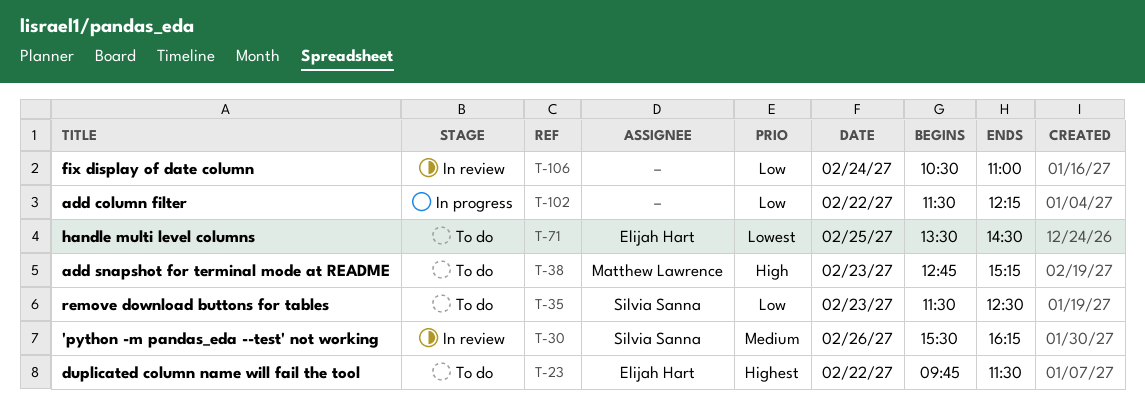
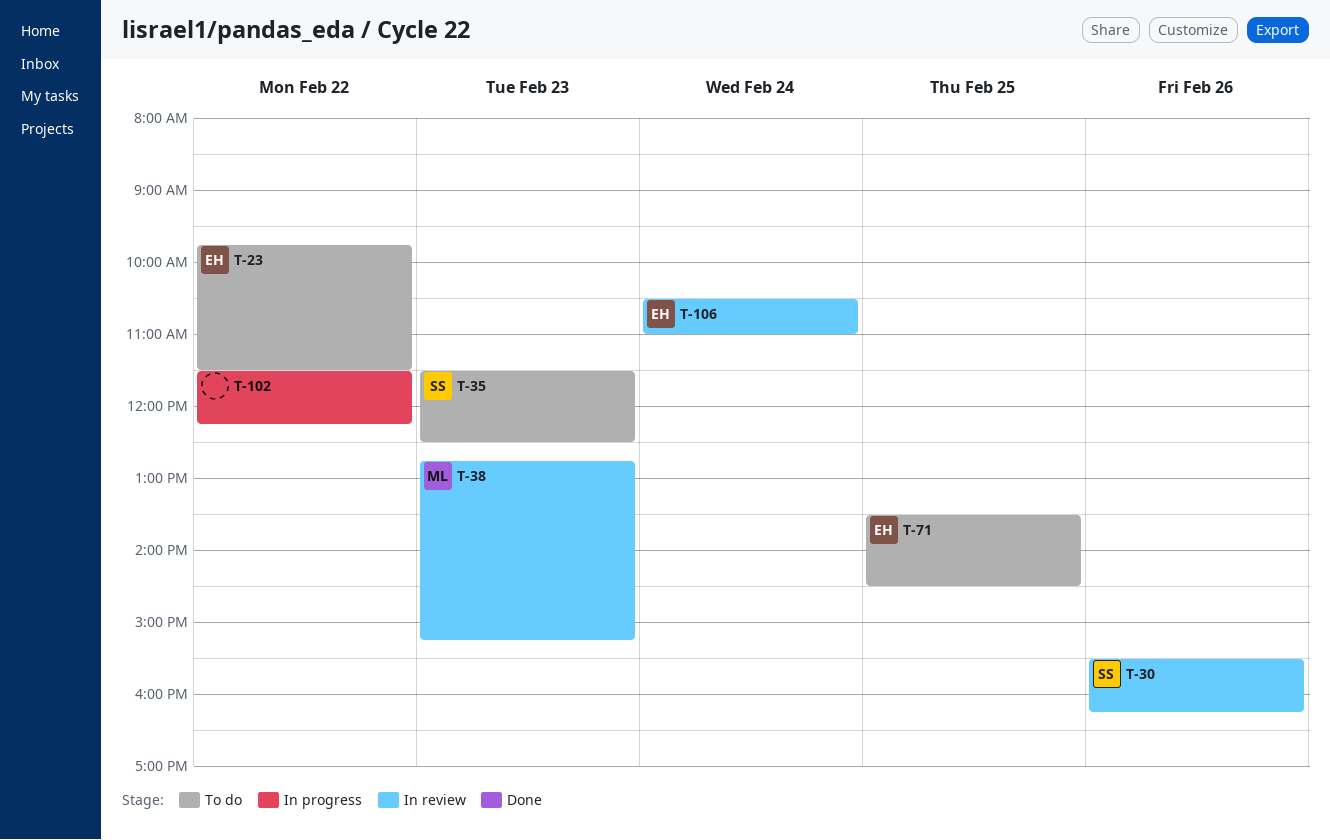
T-38, status: To do -> In review
T-106, owner: none -> Elijah Hart

